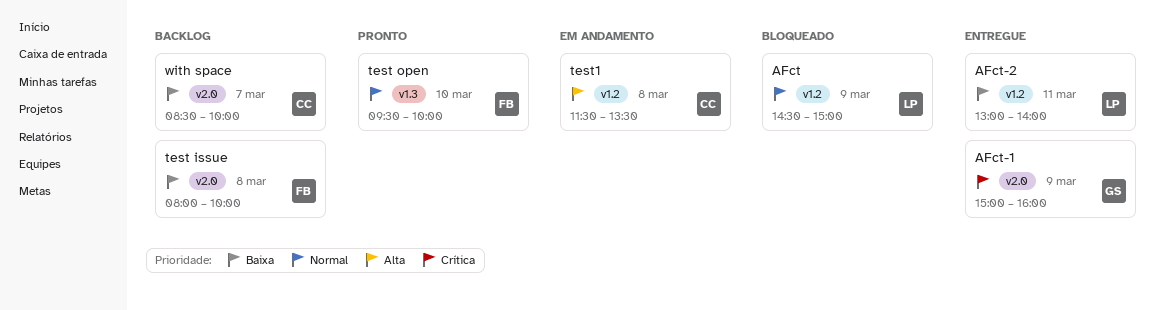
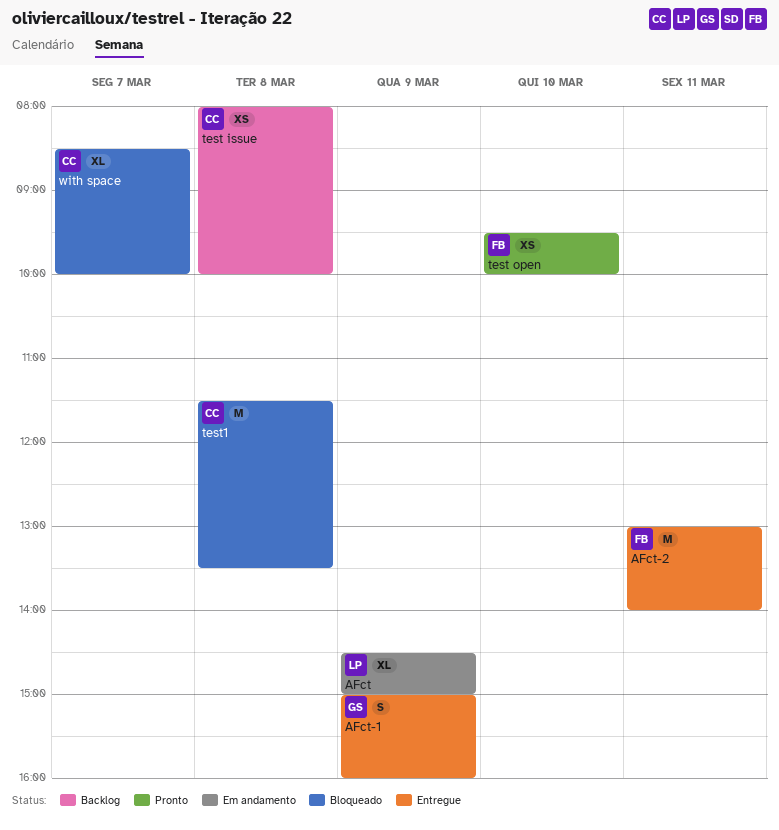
AFct, status: Bloqueado -> Em andamento
AFct-2, owner: LP -> FB
test issue, owner: FB -> CC
test1, status: Em andamento -> Bloqueado
with space, status: Backlog -> Bloqueado

